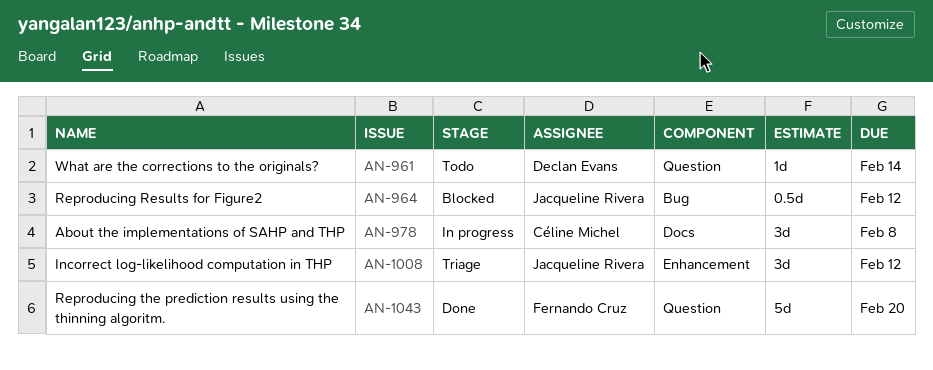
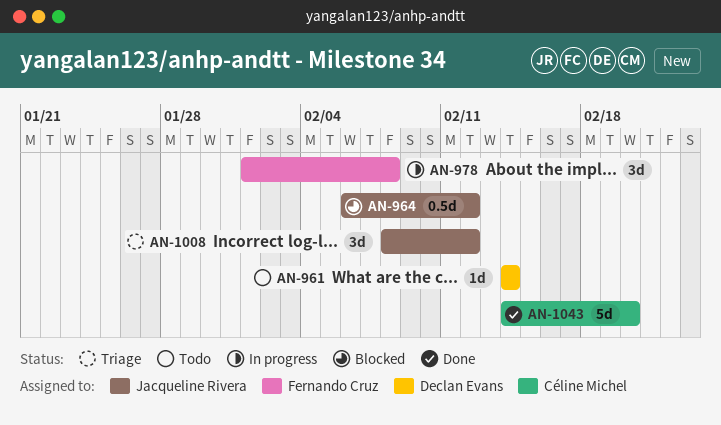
AN-978, owner: Céline Michel -> Fernando Cruz
AN-1043, owner: Fernando Cruz -> Céline Michel

